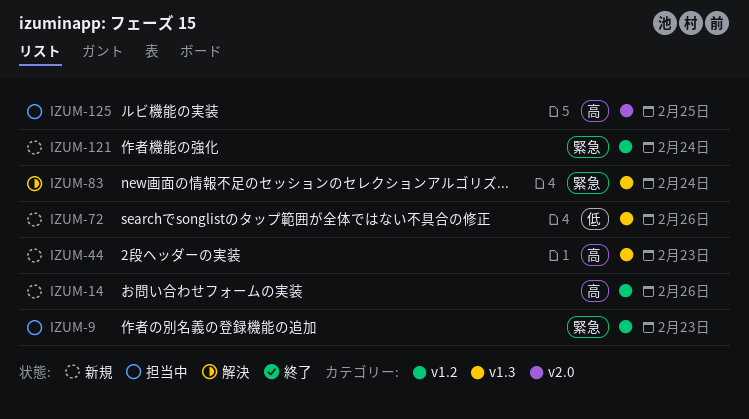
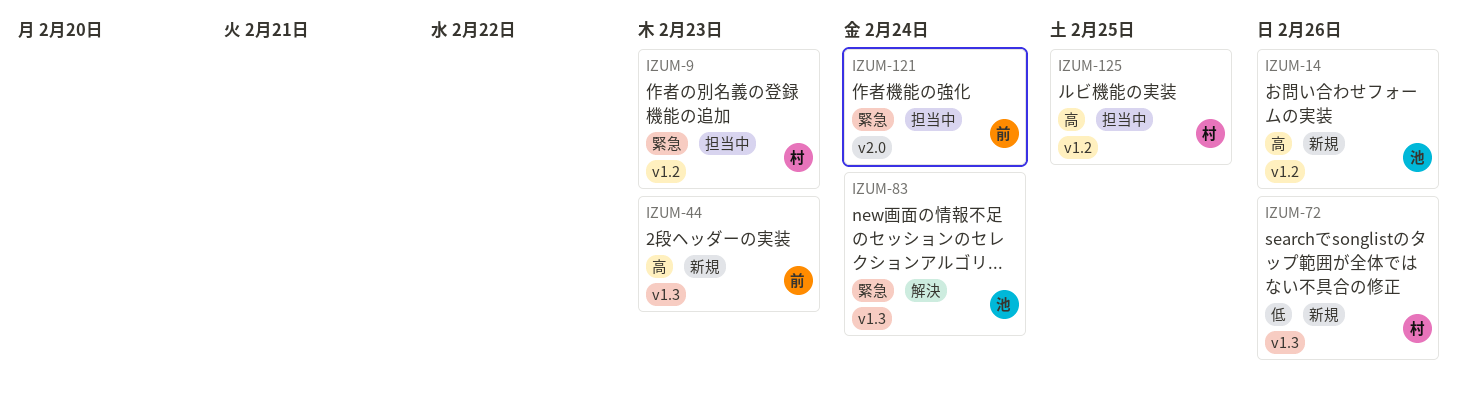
IZUM-121, status: 新規 -> 担当中
IZUM-121, label: v1.2 -> v2.0
IZUM-125, label: v2.0 -> v1.2

